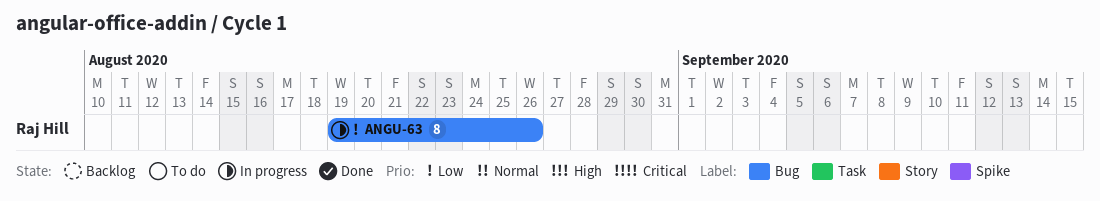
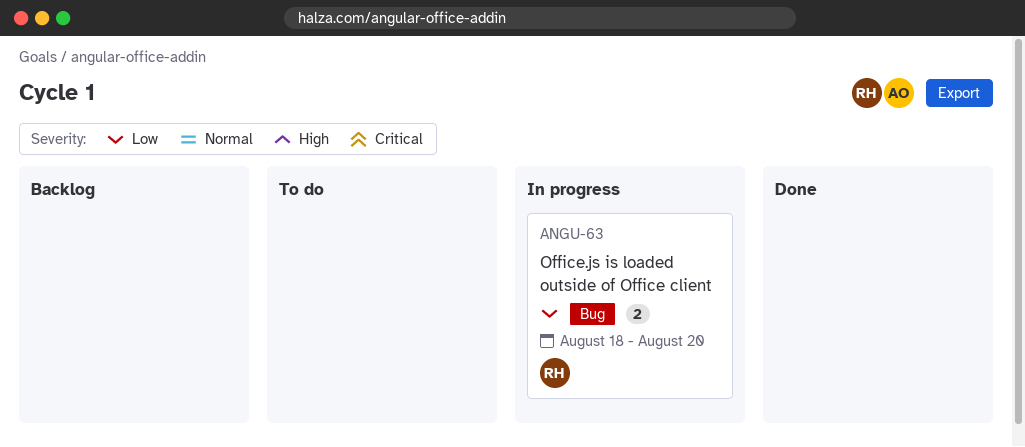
ANGU-63, estimate: 8 -> 2
ANGU-63, start: Aug 19 -> Aug 18
ANGU-63, due: Aug 26 -> Aug 20

